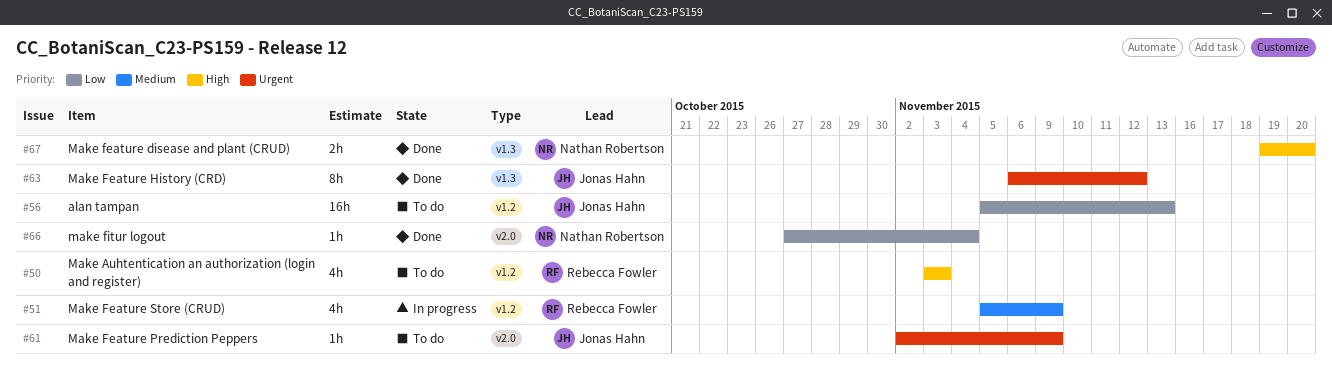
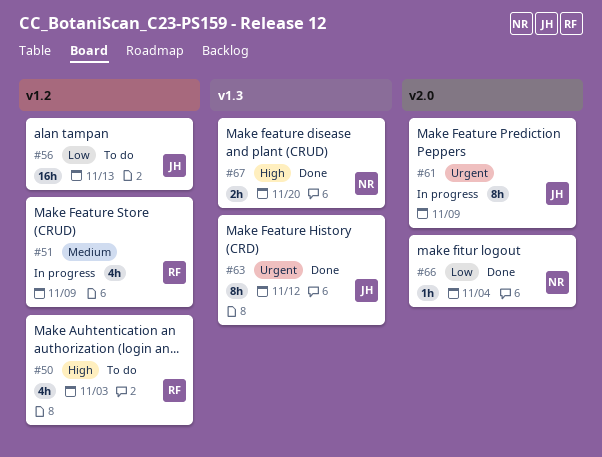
#61, status: To do -> In progress
#61, estimate: 1h -> 8h

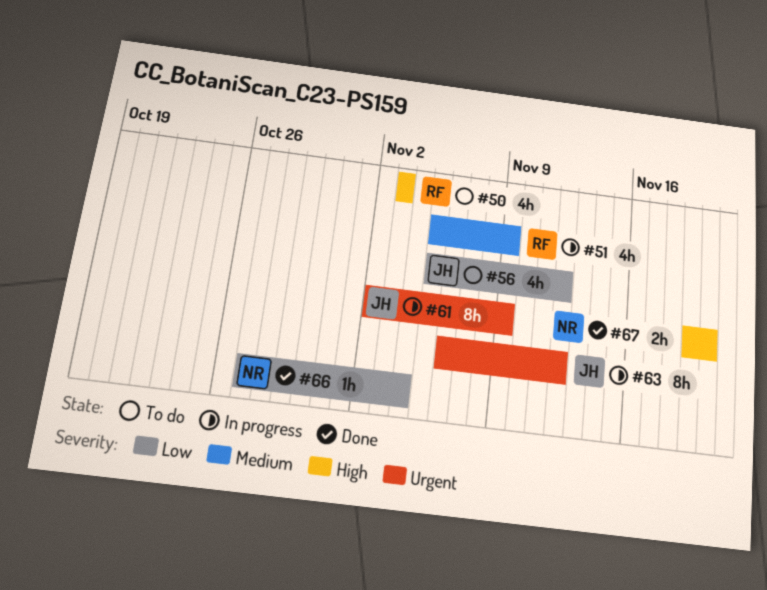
#56, estimate: 16h -> 4h
#56, due: Nov 13 -> Nov 12
#63, status: Done -> In progress

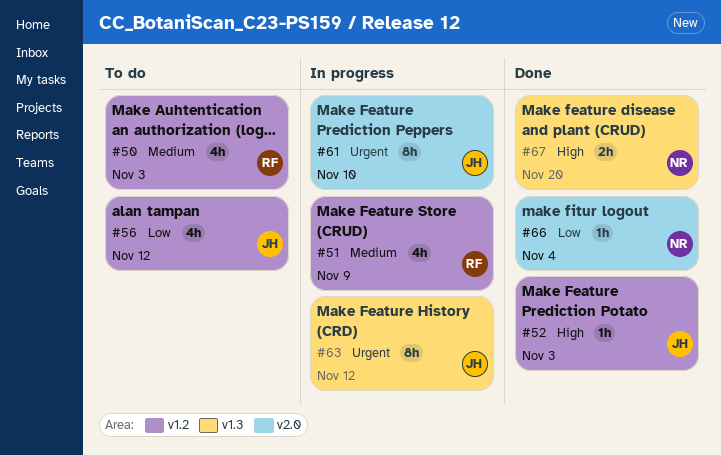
#50, priority: High -> Medium
#52: none -> present
#61, due: Nov 9 -> Nov 10

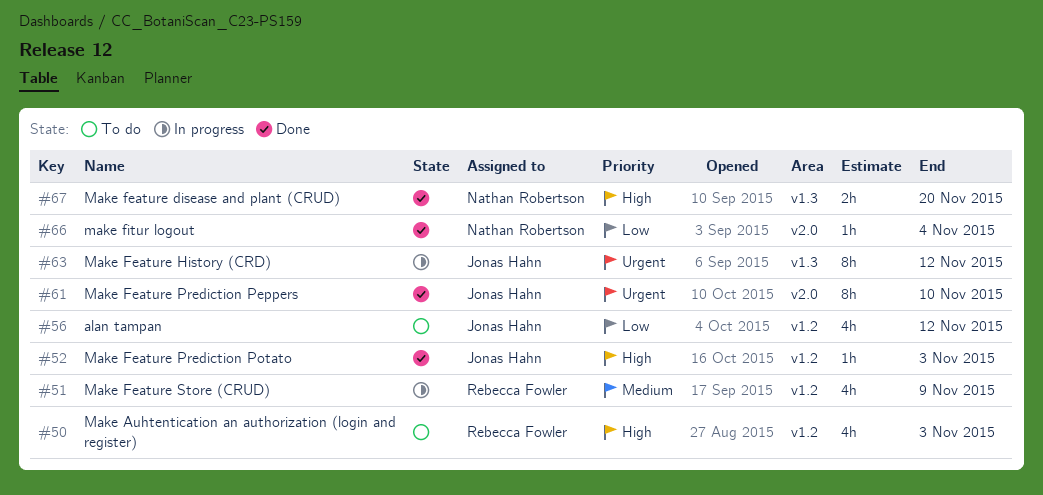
#50, priority: Medium -> High
#61, status: In progress -> Done

